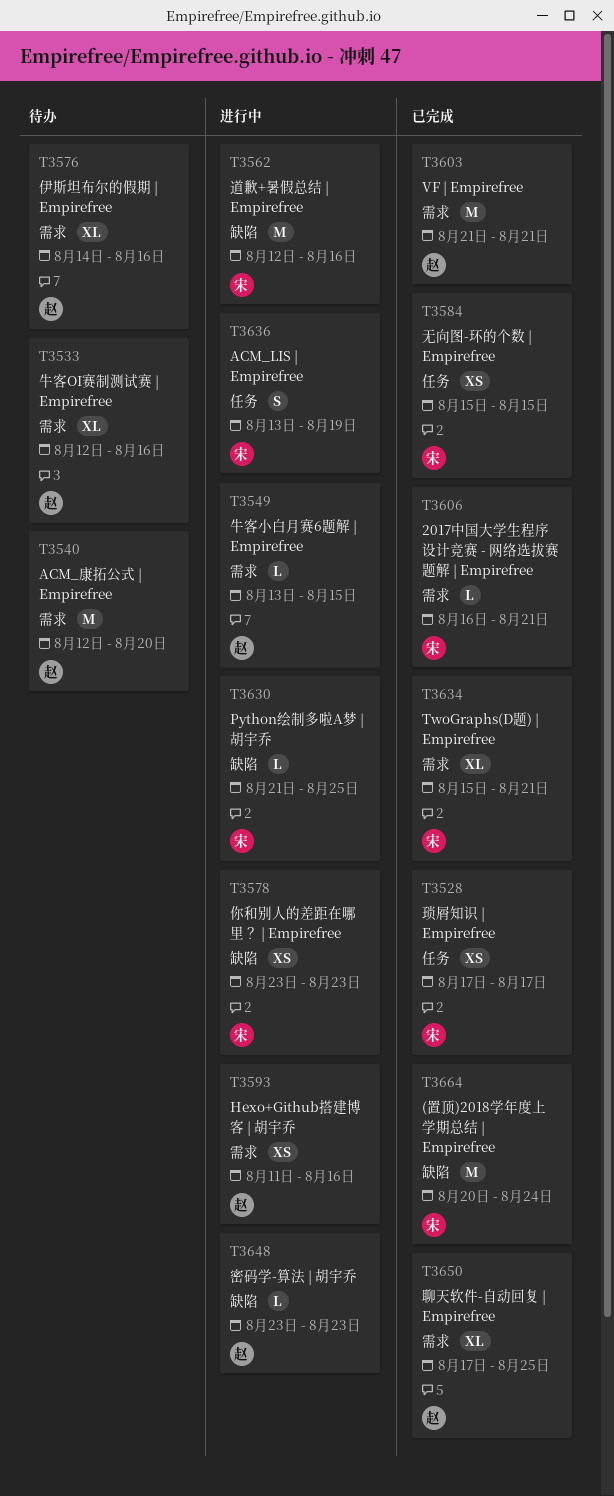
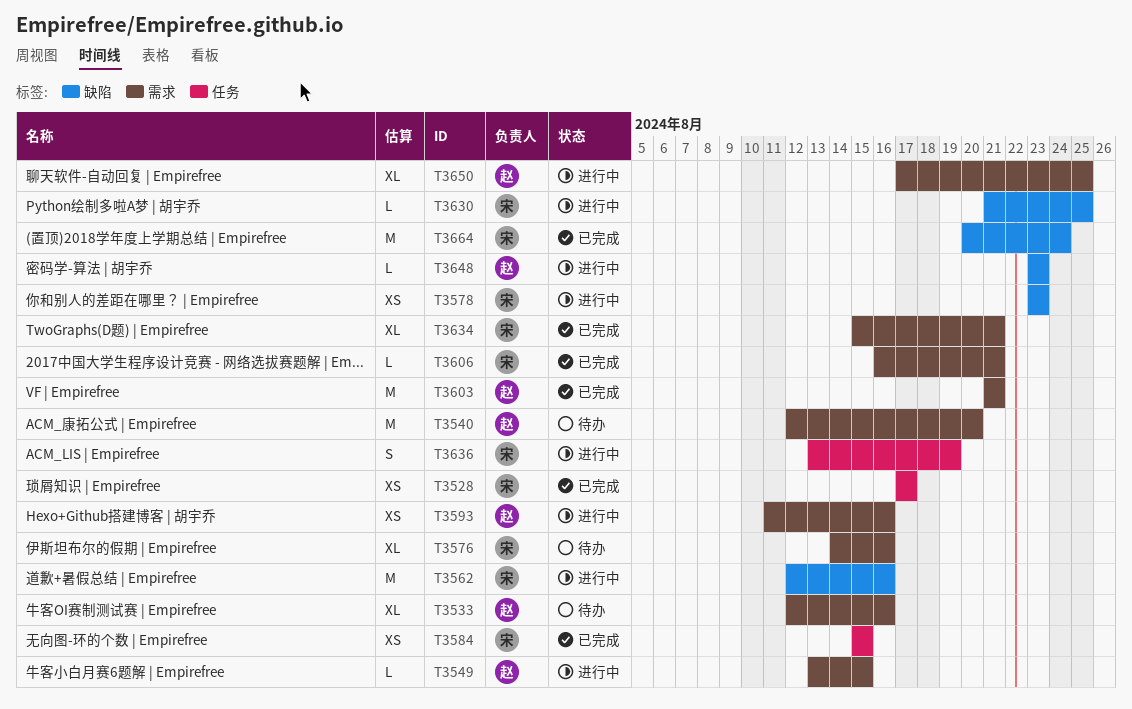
T3576, owner: 赵 -> 宋
T3650, status: 已完成 -> 进行中

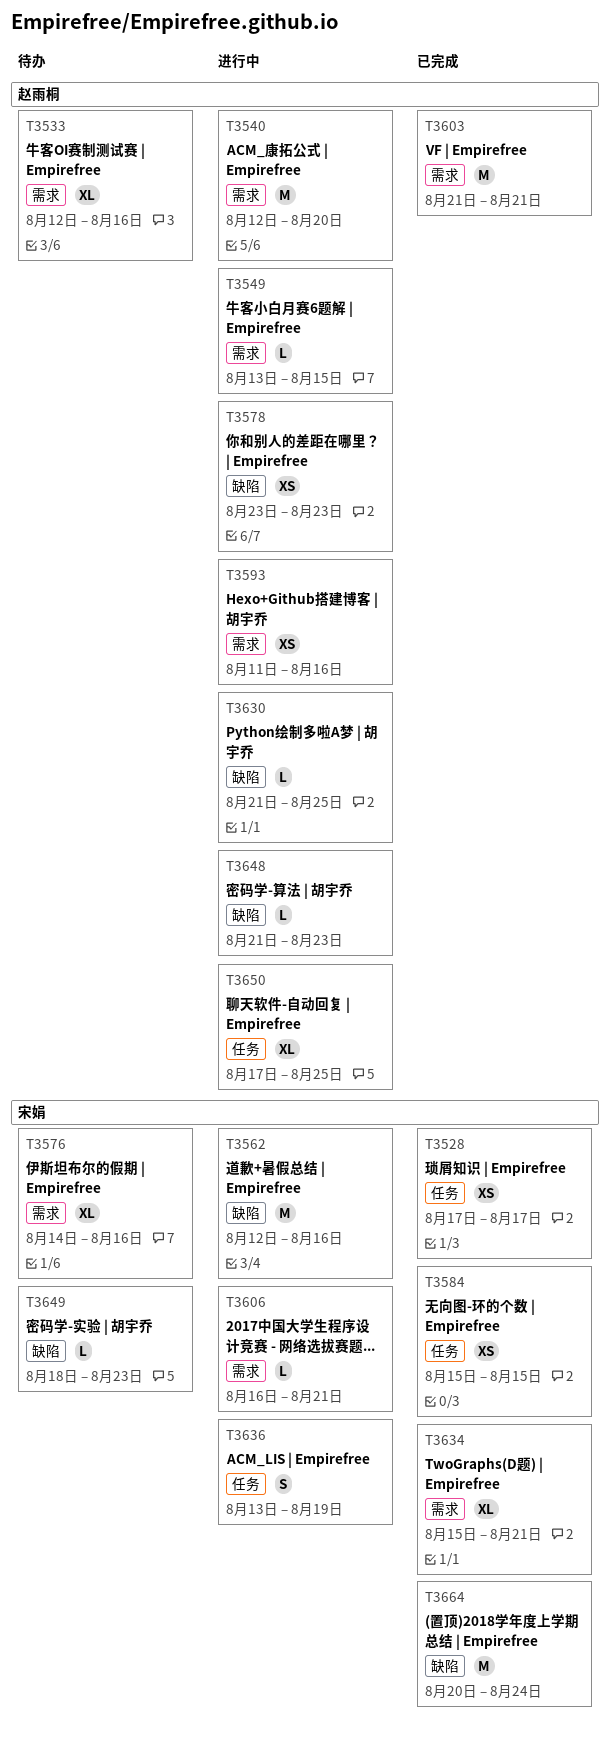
T3540, status: 待办 -> 进行中
T3578, owner: 宋娟 -> 赵雨桐
T3606, status: 已完成 -> 进行中
T3630, owner: 宋娟 -> 赵雨桐
T3648, start: Aug 23 -> Aug 21
T3649: none -> present
T3650, label: 需求 -> 任务

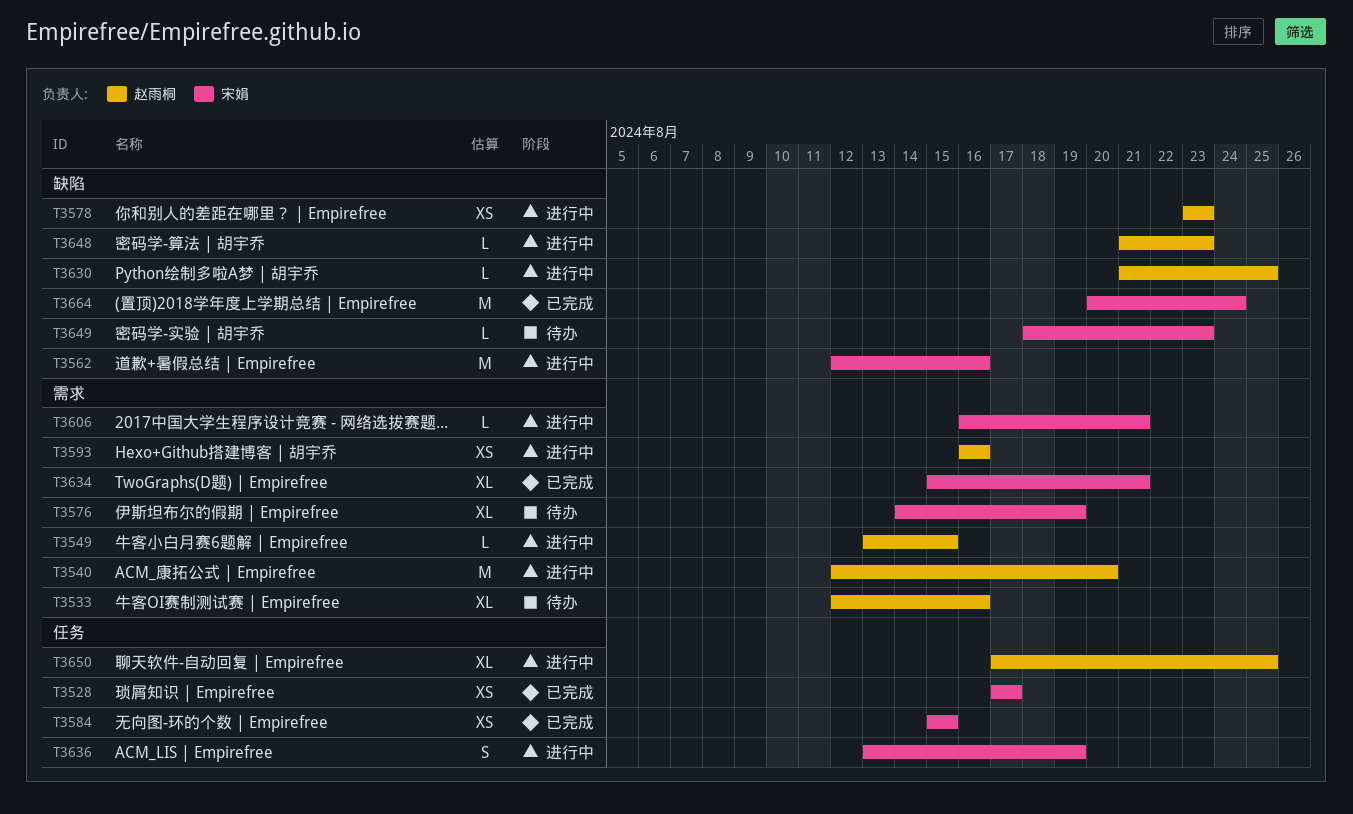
T3576, due: Aug 16 -> Aug 19
T3593, start: Aug 11 -> Aug 16
T3603: present -> none

